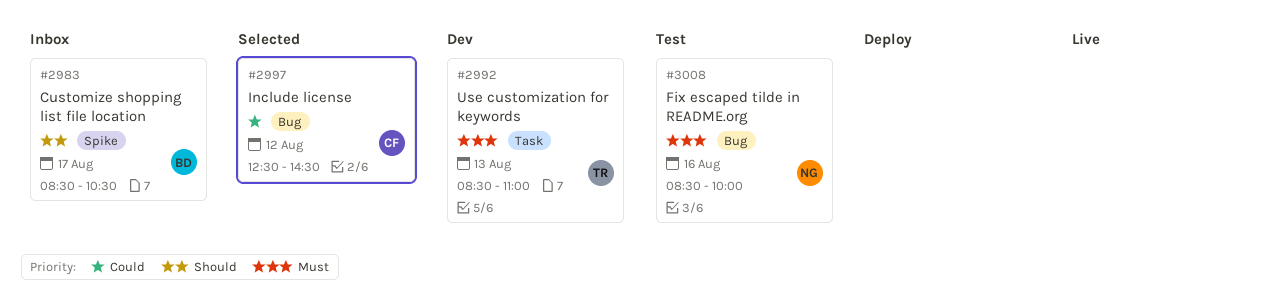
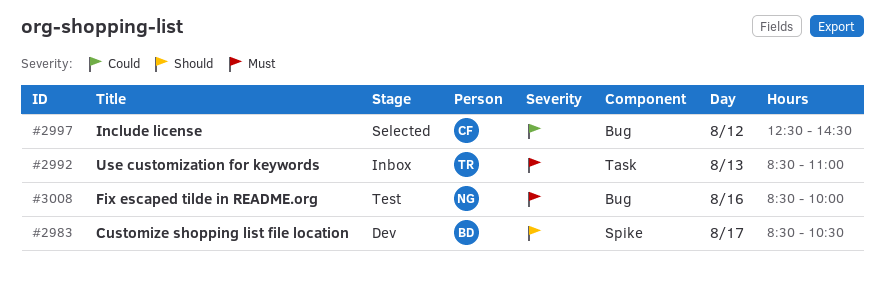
#2983, status: Inbox -> Dev
#2992, status: Dev -> Inbox

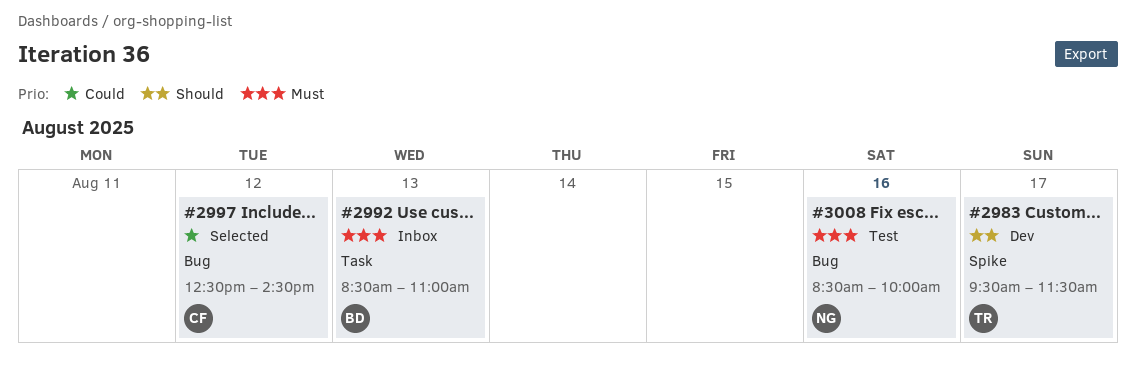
#2983, owner: BD -> TR
#2983, begins: 08:30 -> 09:30
#2983, ends: 10:30 -> 11:30
#2992, owner: TR -> BD

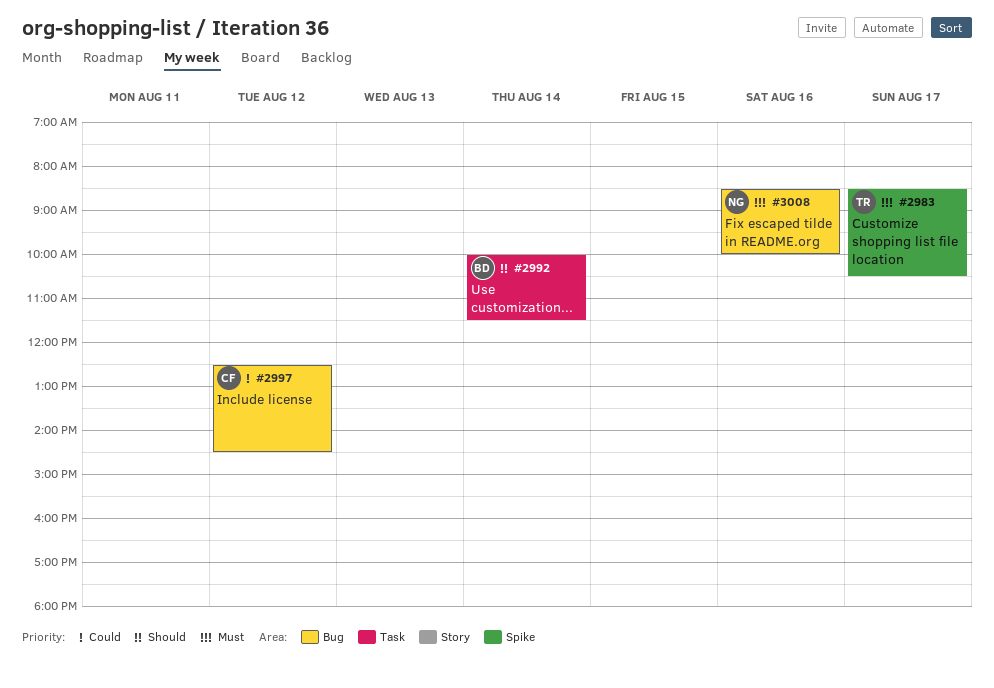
#2983, priority: Should -> Must
#2983, begins: 09:30 -> 08:30
#2983, ends: 11:30 -> 10:30
#2992, priority: Must -> Should
#2992, day: Aug 13 -> Aug 14
#2992, begins: 08:30 -> 10:00
#2992, ends: 11:00 -> 11:30

